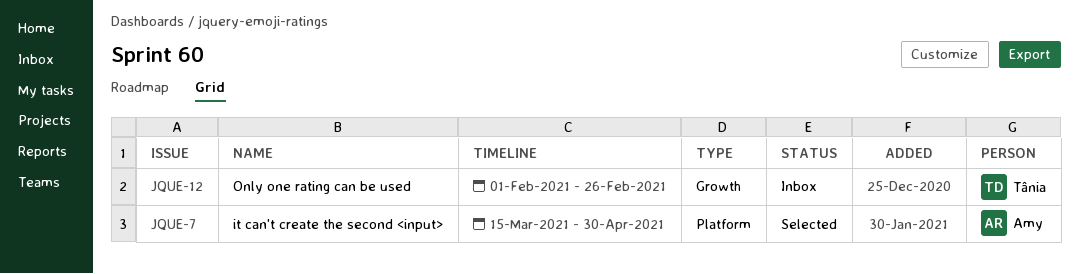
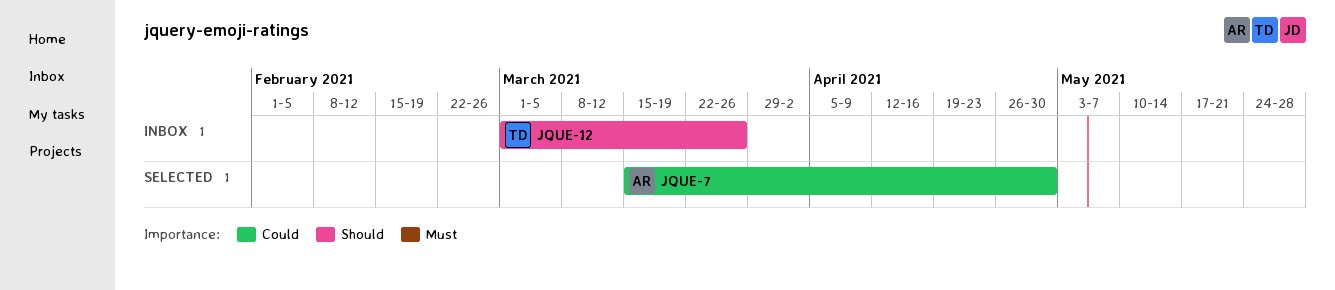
JQUE-12, start: Feb 1 -> Mar 1
JQUE-12, due: Feb 26 -> Mar 26

